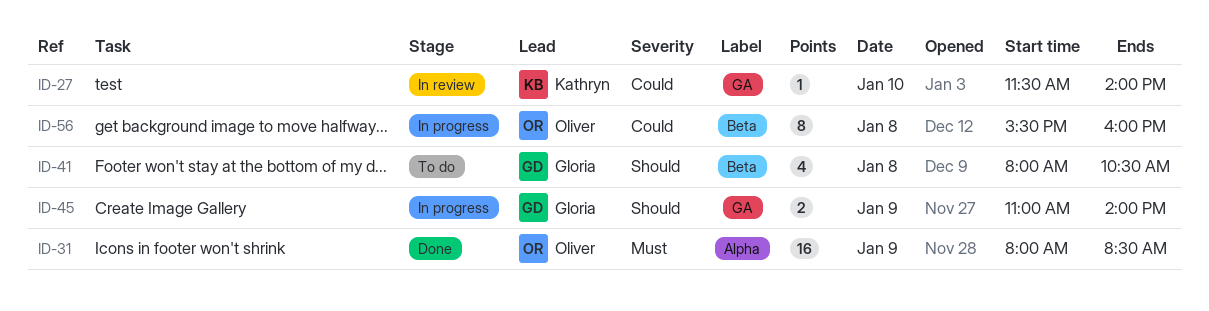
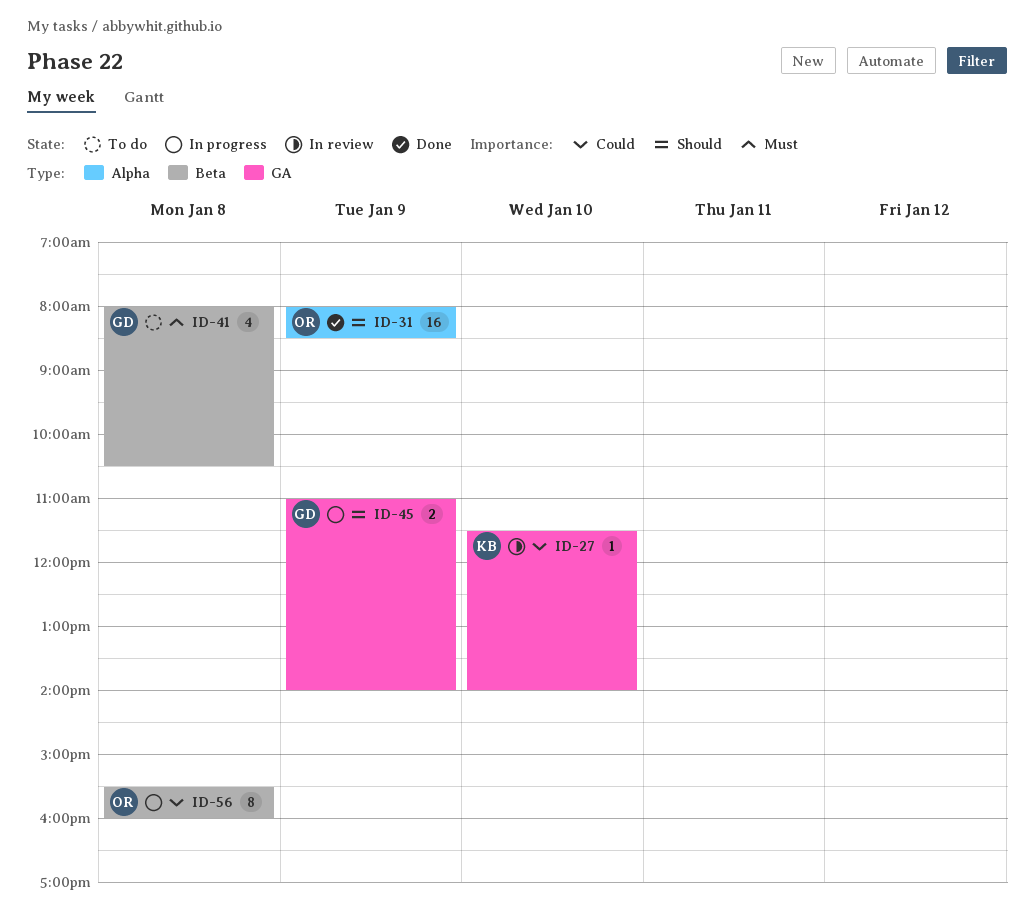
ID-31, priority: Must -> Should
ID-41, priority: Should -> Must

